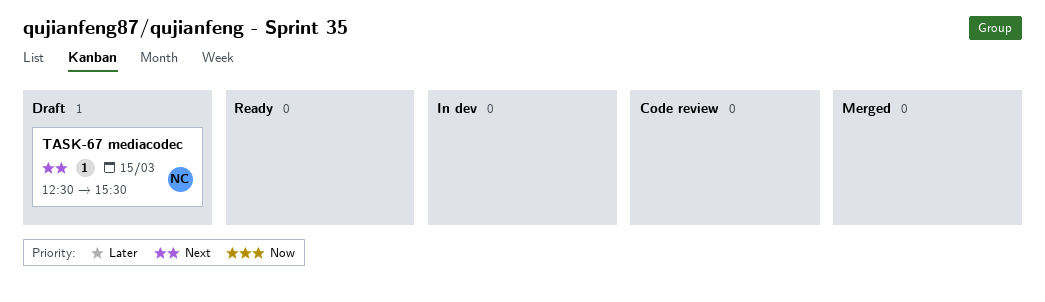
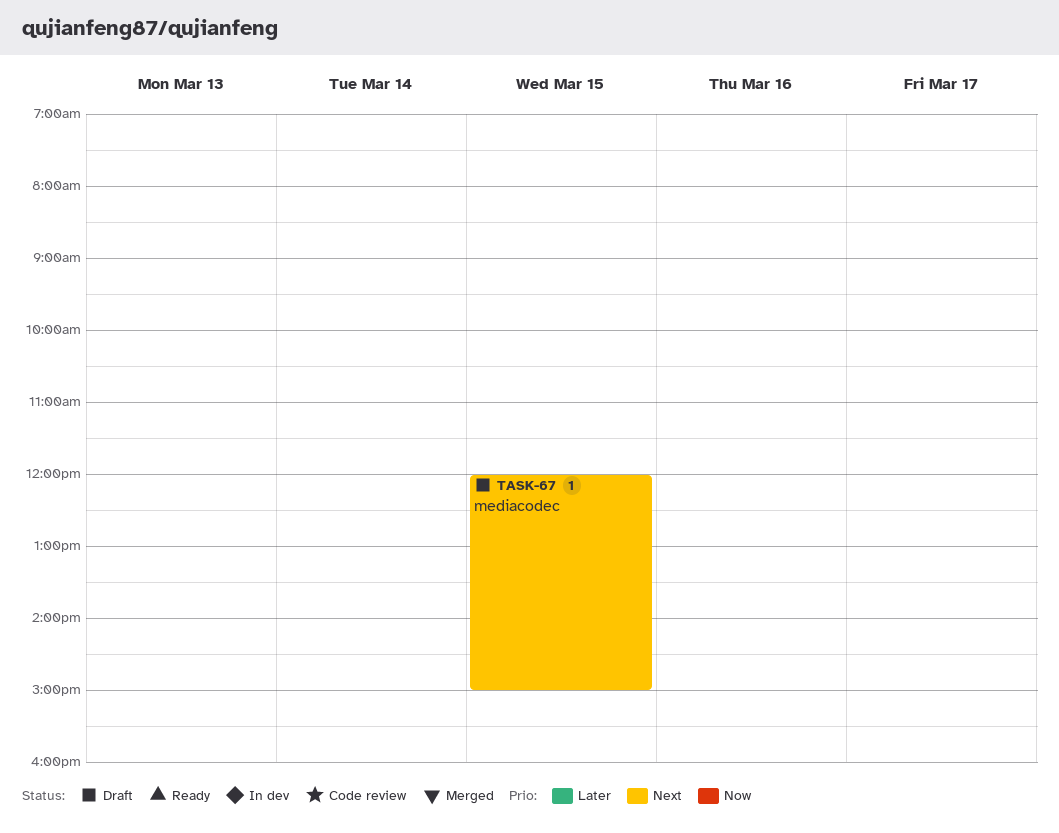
TASK-67, begins: 12:30 -> 12:00
TASK-67, ends: 15:30 -> 15:00

